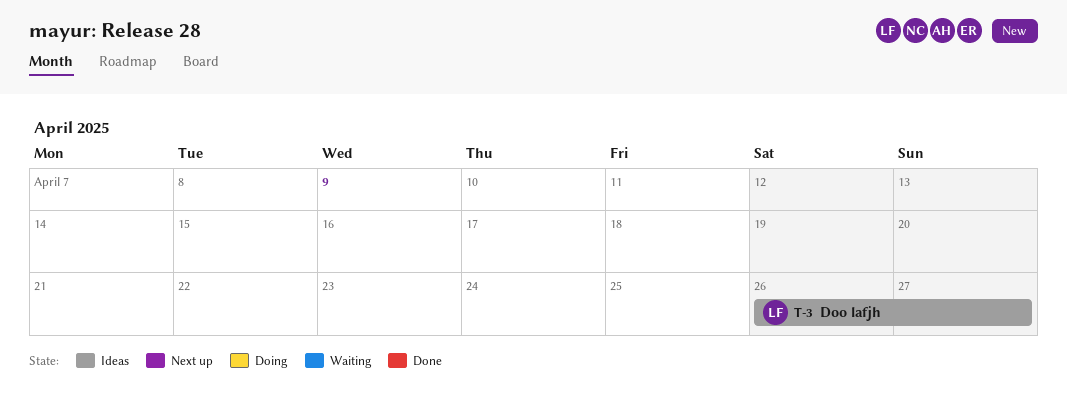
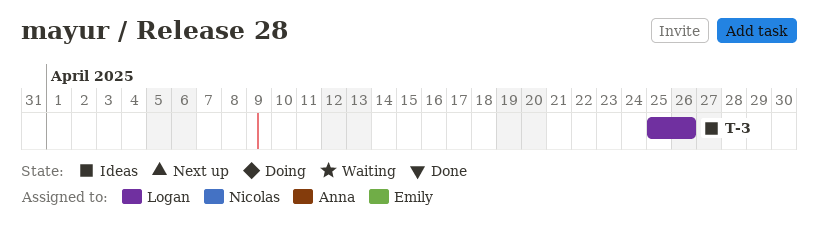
T-3, start: Apr 26 -> Apr 25
T-3, due: Apr 27 -> Apr 26

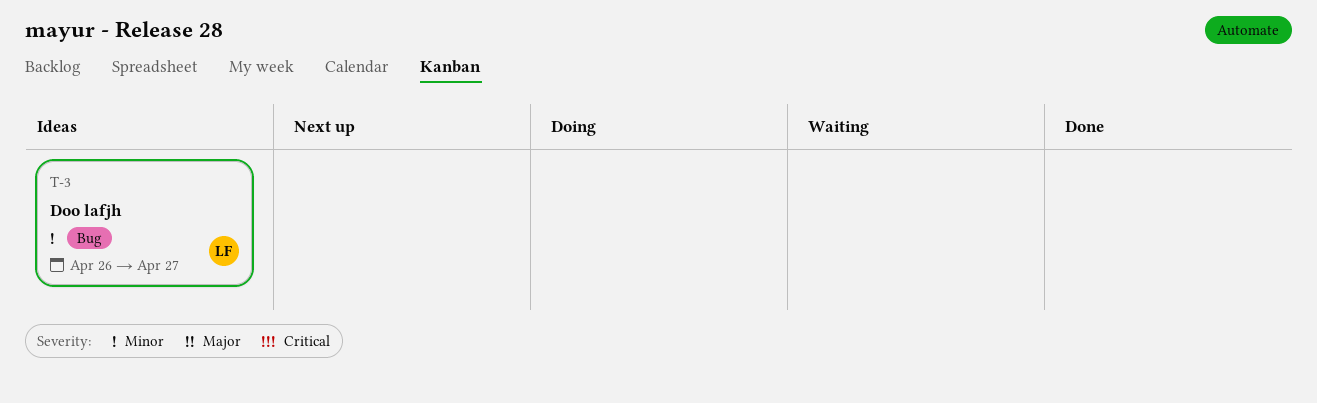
T-3, start: Apr 25 -> Apr 26
T-3, due: Apr 26 -> Apr 27

